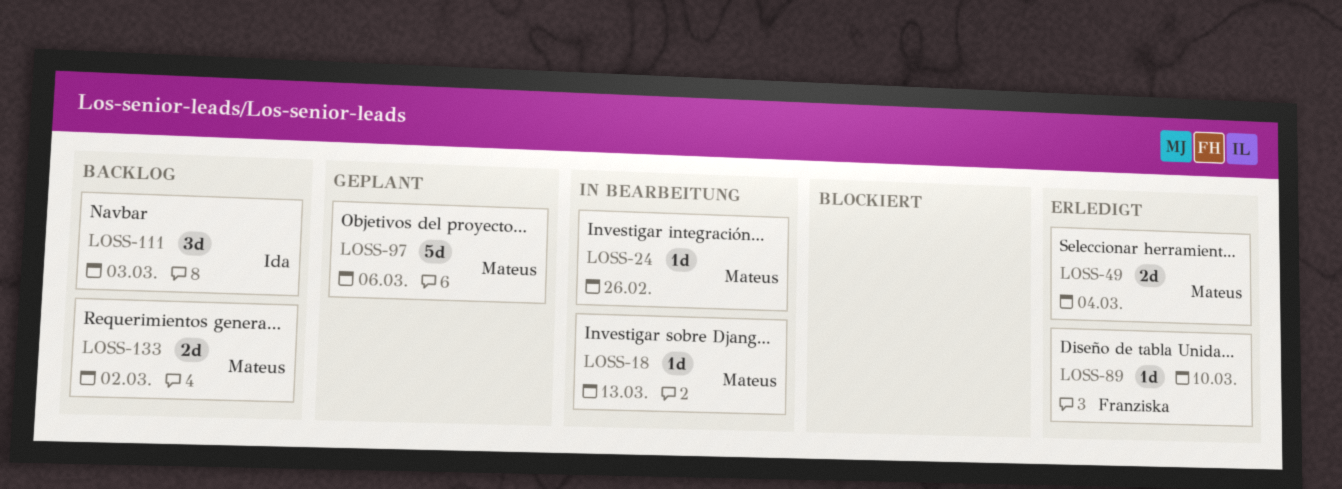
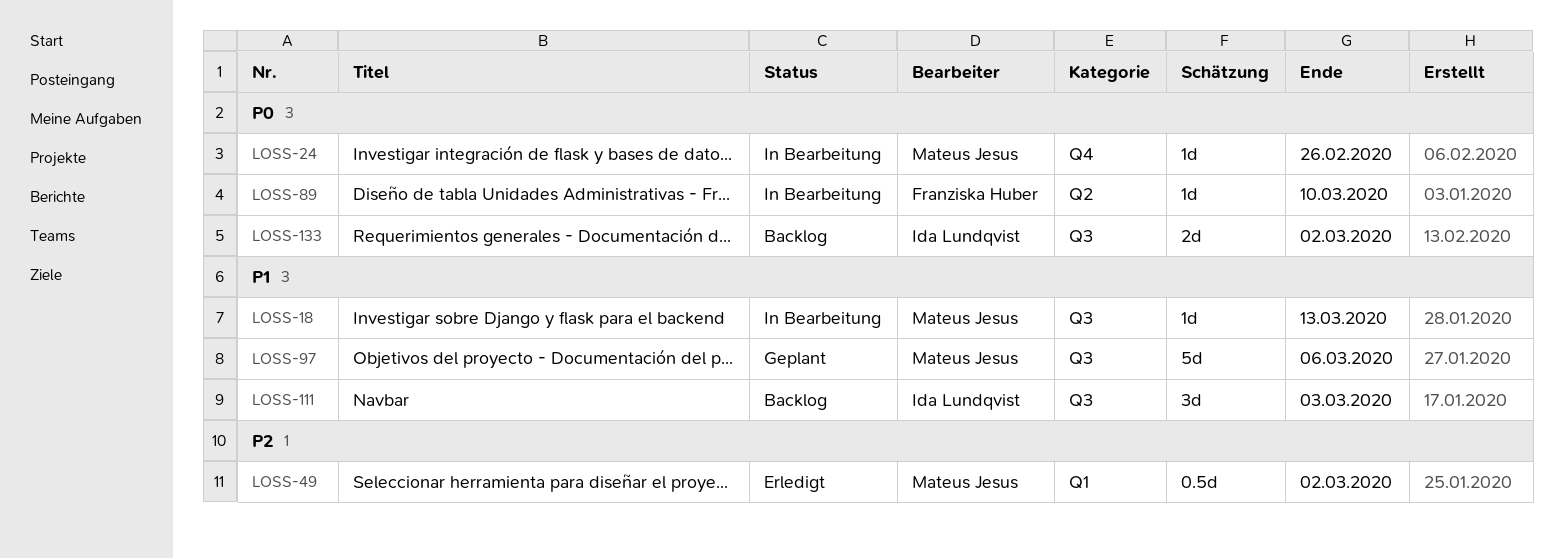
LOSS-49, estimate: 2d -> 0.5d
LOSS-49, due: Mar 4 -> Mar 2
LOSS-89, status: Erledigt -> In Bearbeitung
LOSS-133, owner: Mateus Jesus -> Ida Lundqvist

